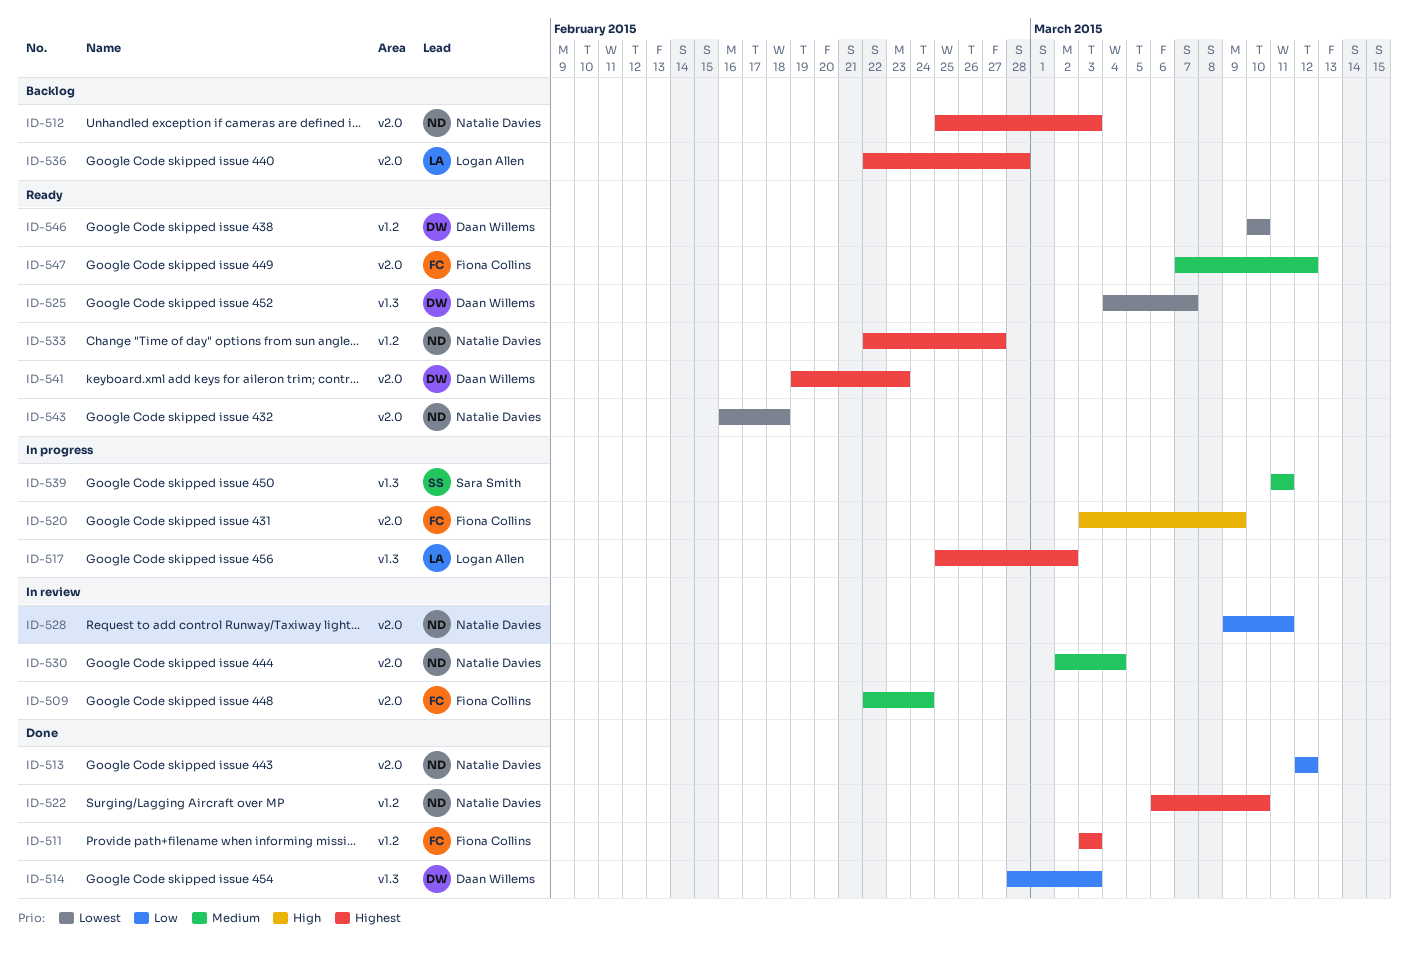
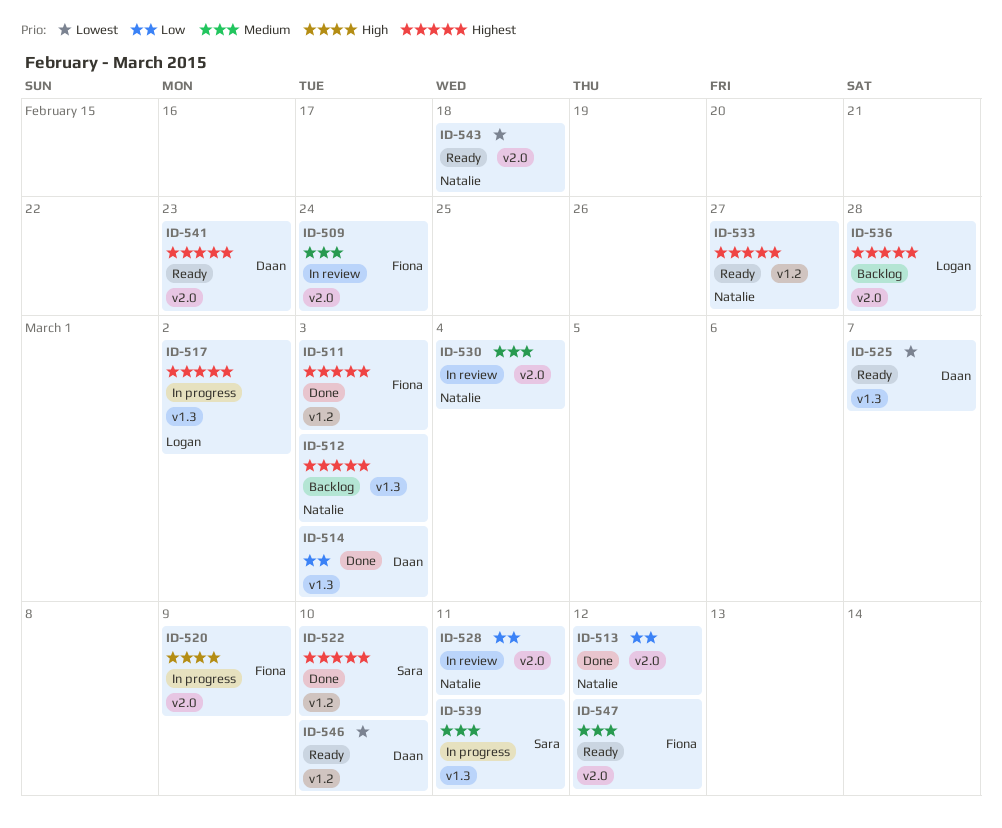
ID-512, label: v2.0 -> v1.3
ID-522, owner: Natalie Davies -> Sara Smith

